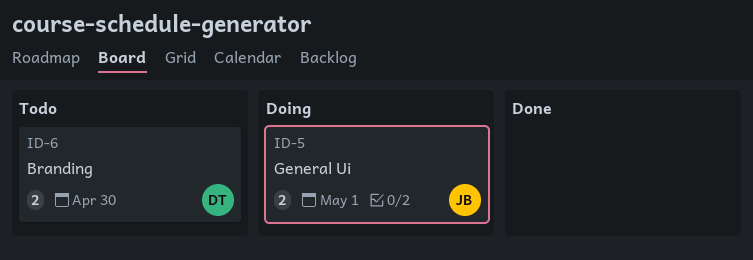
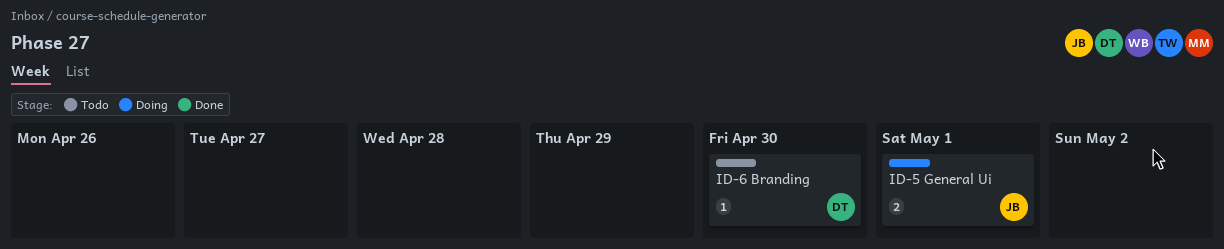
ID-6, estimate: 2 -> 1

